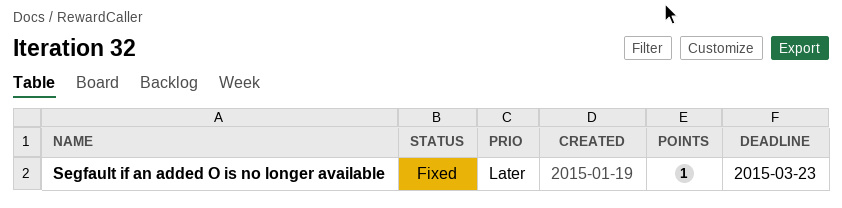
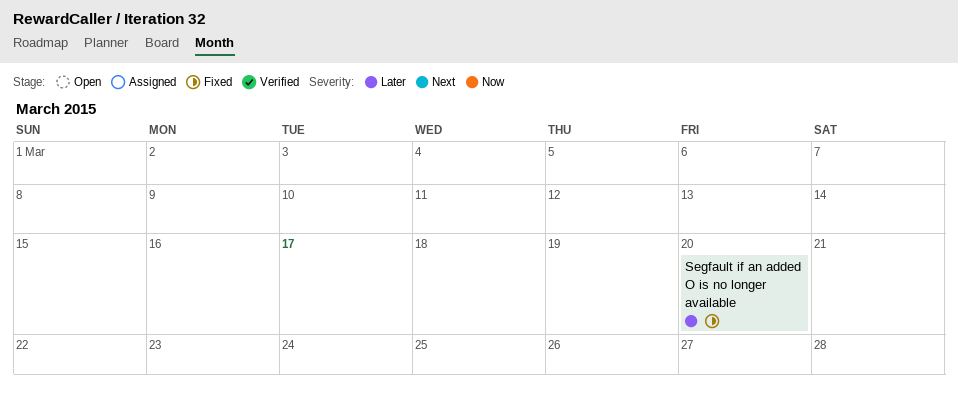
Segfault if an added O is no longer available, due: Mar 23 -> Mar 20

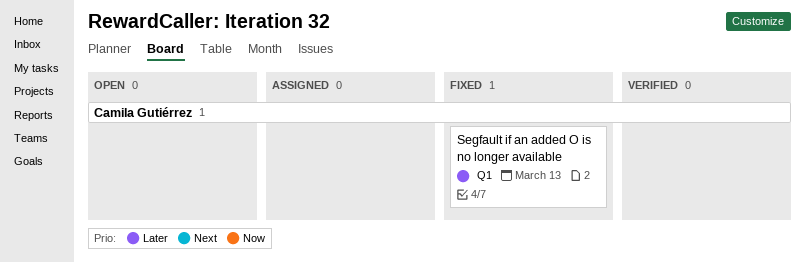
Segfault if an added O is no longer available, due: Mar 20 -> Mar 13

